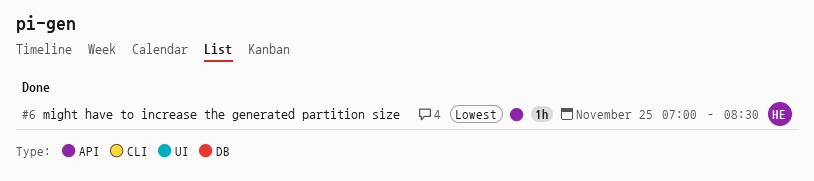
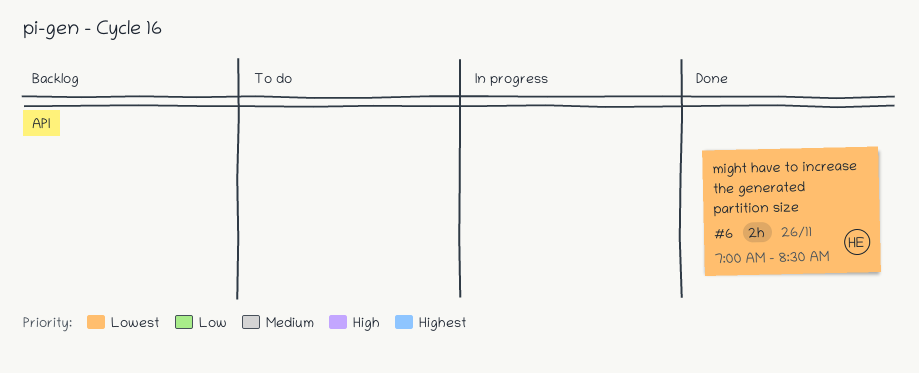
#6, estimate: 1h -> 2h
#6, day: Nov 25 -> Nov 26

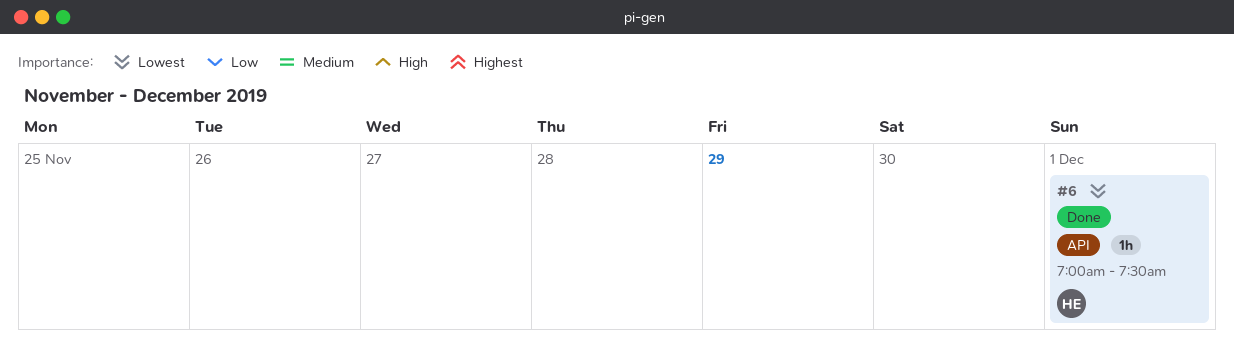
#6, estimate: 2h -> 1h
#6, day: Nov 26 -> Dec 1
#6, ends: 08:30 -> 07:30

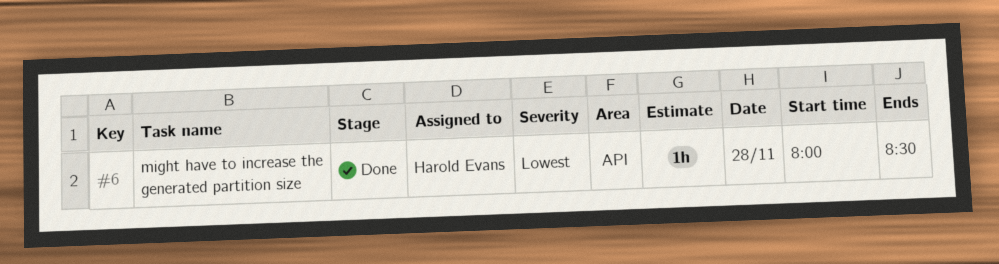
#6, day: Dec 1 -> Nov 28
#6, begins: 07:00 -> 08:00
#6, ends: 07:30 -> 08:30

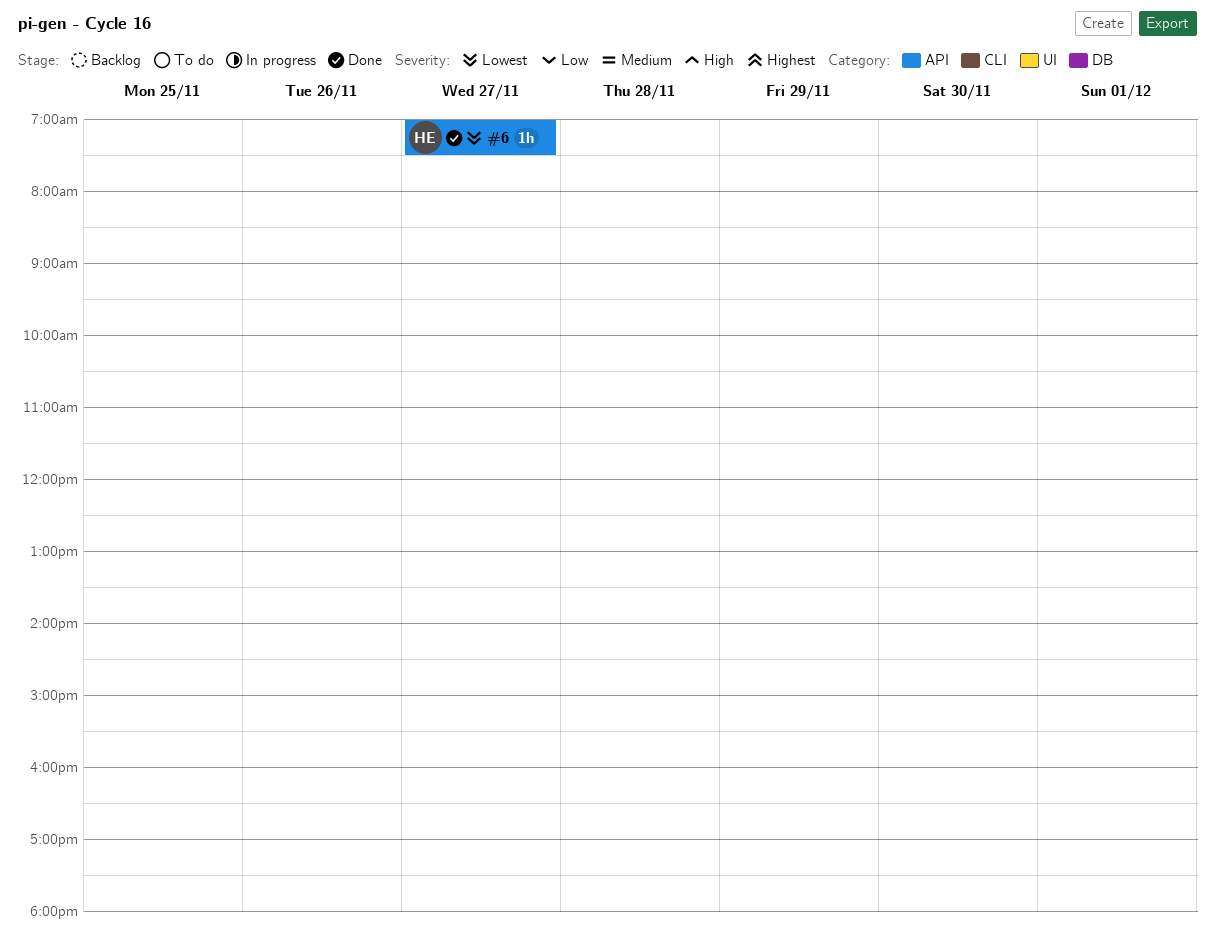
#6, day: Nov 28 -> Nov 27
#6, begins: 08:00 -> 07:00
#6, ends: 08:30 -> 07:30

